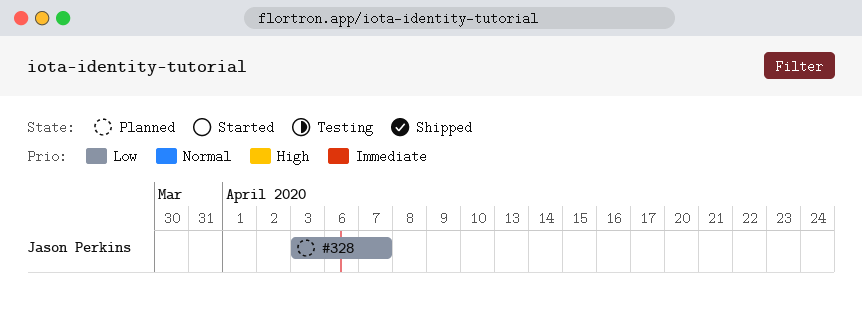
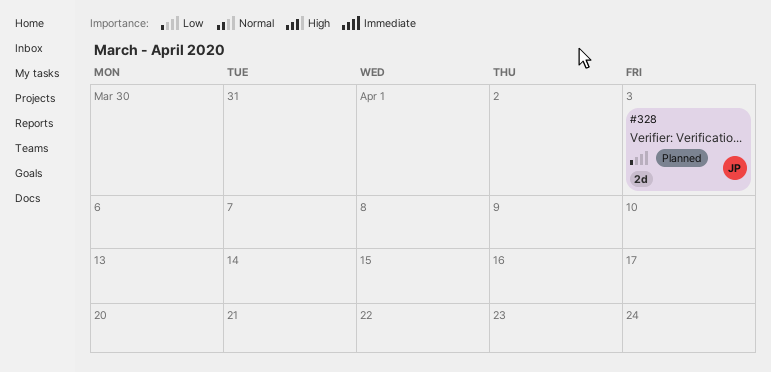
#328, due: Apr 7 -> Apr 3

